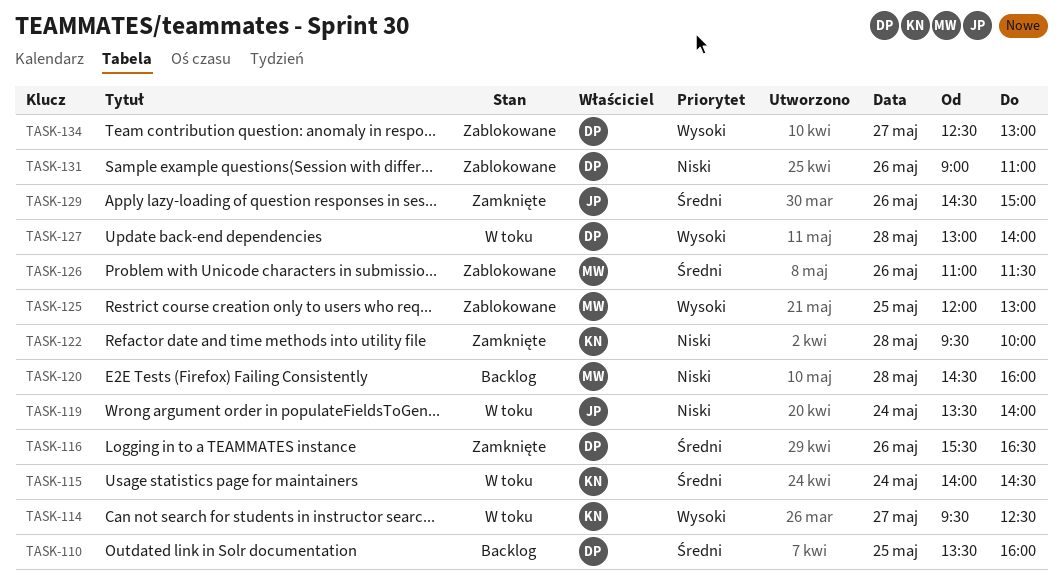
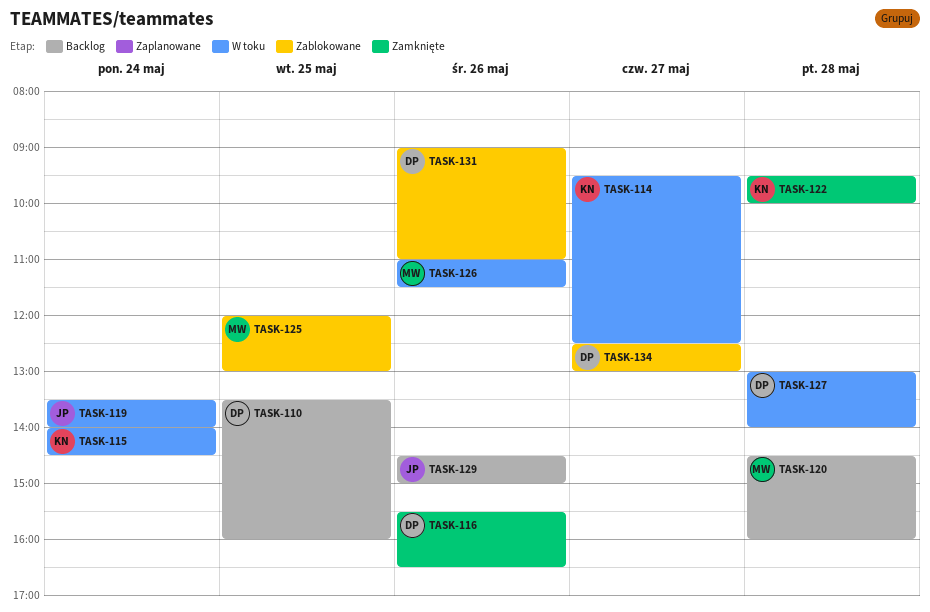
TASK-126, status: Zablokowane -> W toku
TASK-129, status: Zamknięte -> Backlog

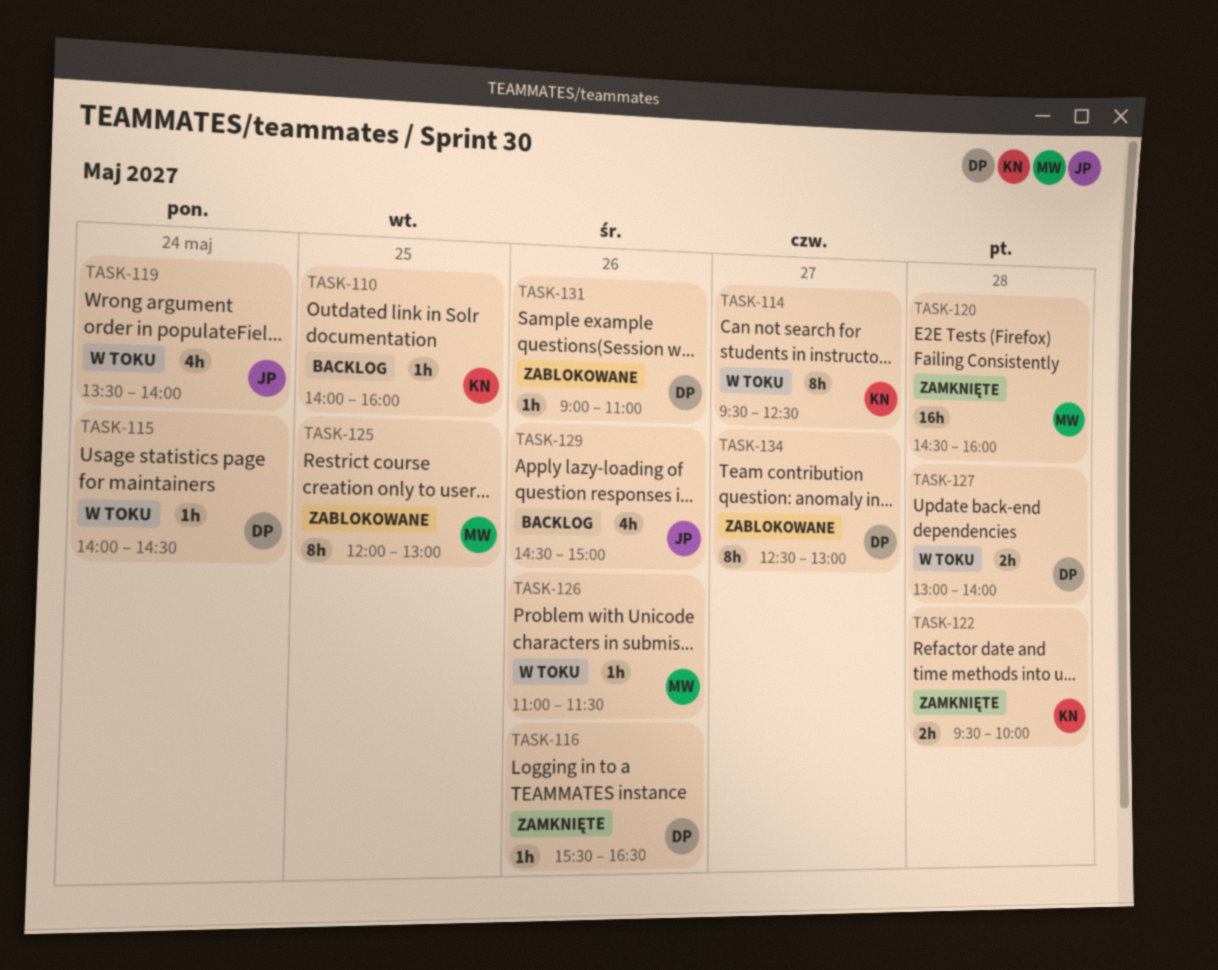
TASK-110, owner: DP -> KN
TASK-110, begins: 13:30 -> 14:00
TASK-115, owner: KN -> DP
TASK-120, status: Backlog -> Zamknięte

